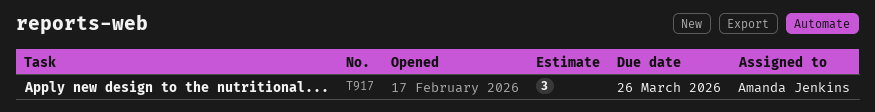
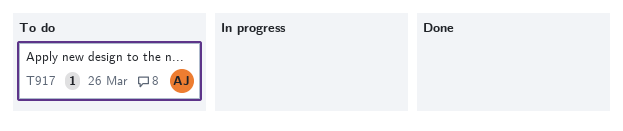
T917, estimate: 3 -> 1

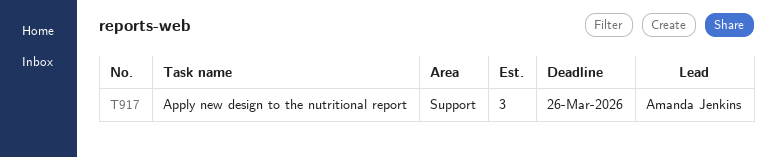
T917, estimate: 1 -> 3

